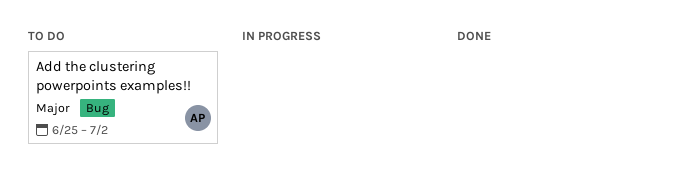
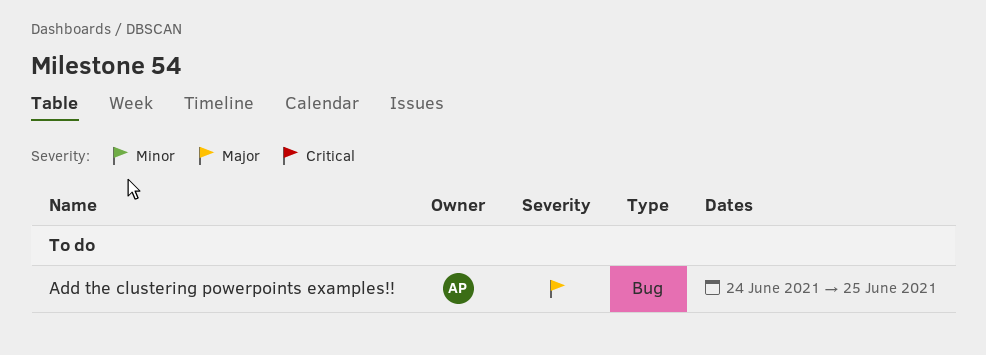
Add the clustering powerpoints examples!!, start: Jun 25 -> Jun 24
Add the clustering powerpoints examples!!, due: Jul 2 -> Jun 25

